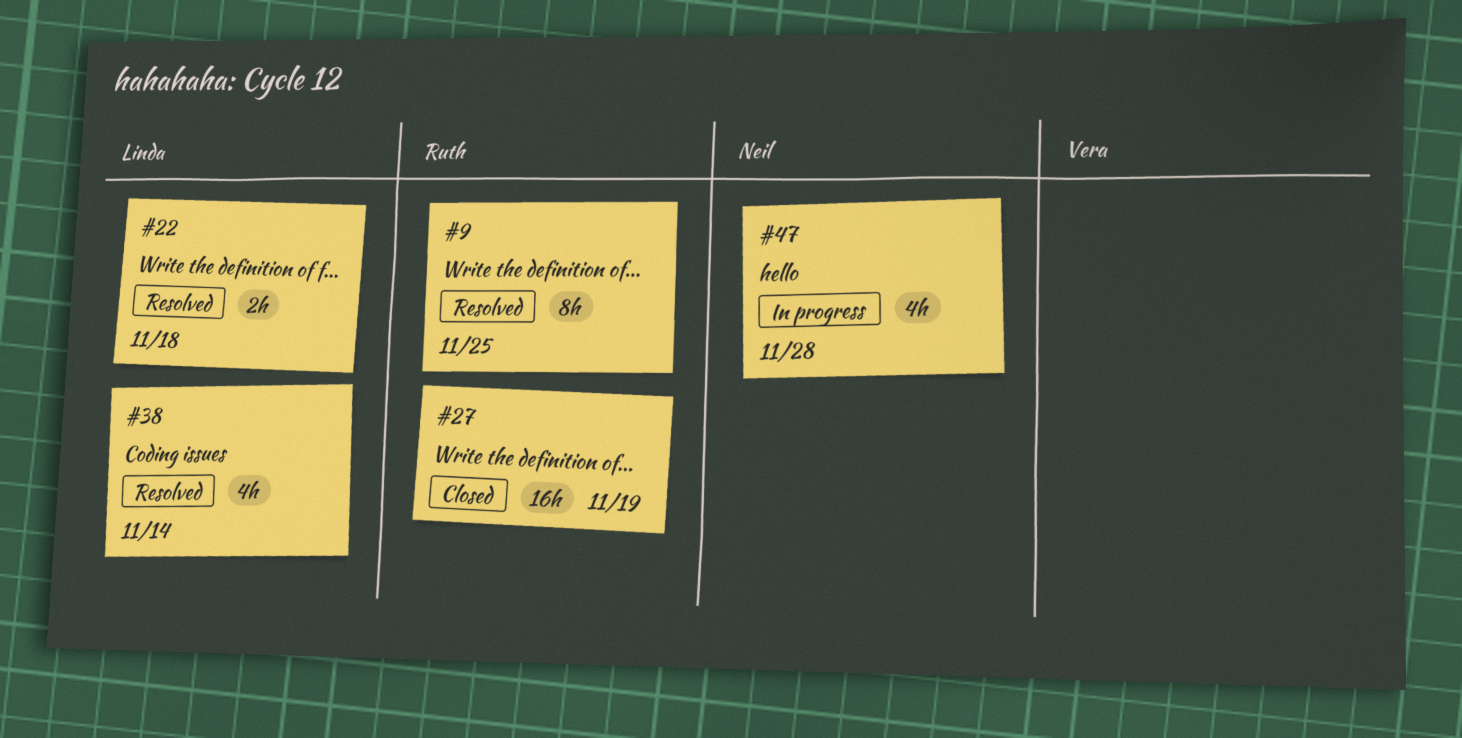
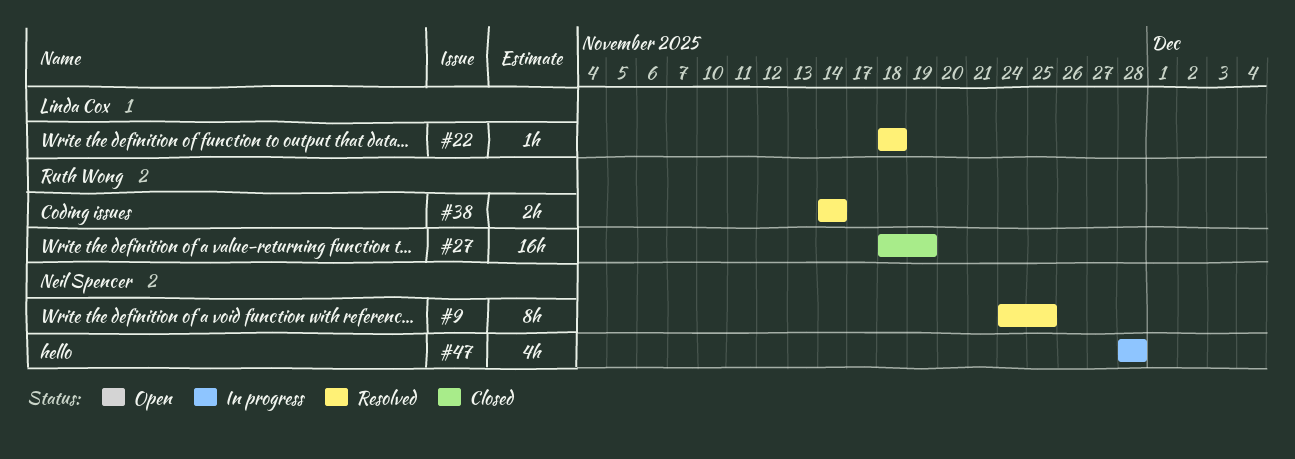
#9, owner: Ruth Wong -> Neil Spencer
#22, estimate: 2h -> 1h
#38, owner: Linda Cox -> Ruth Wong
#38, estimate: 4h -> 2h

